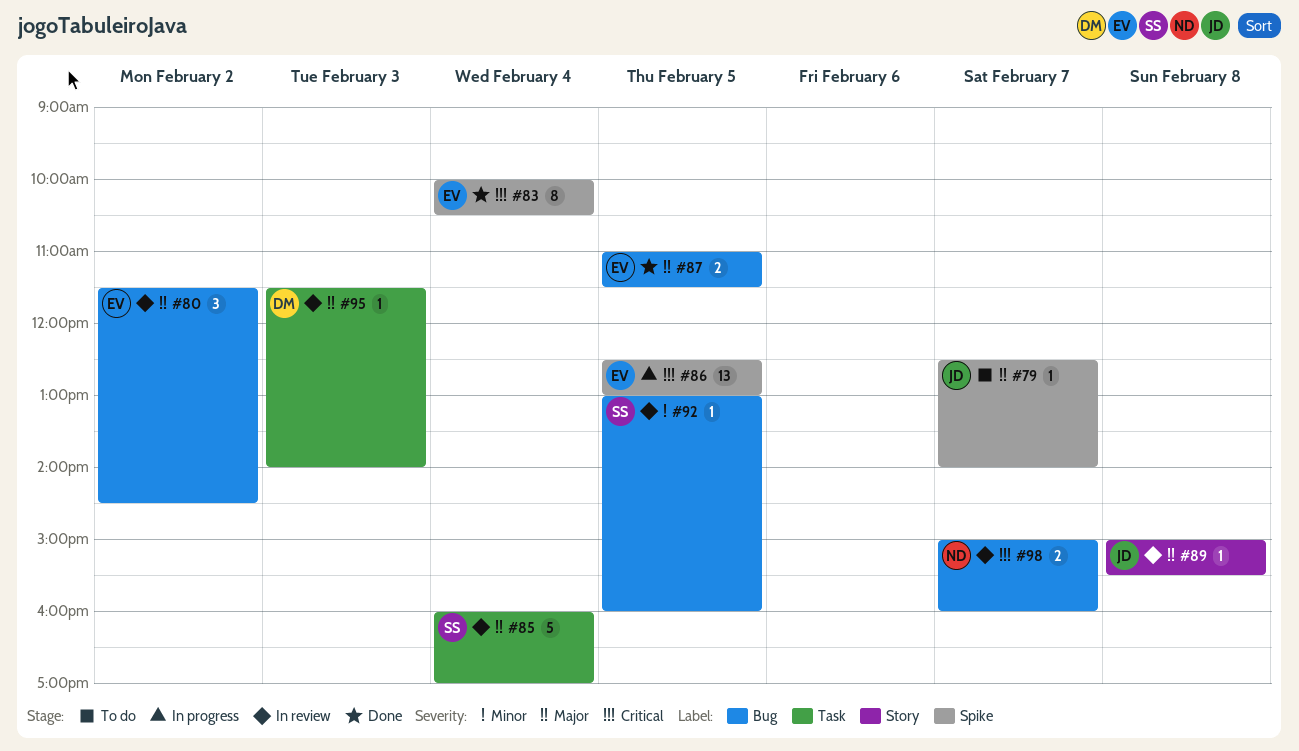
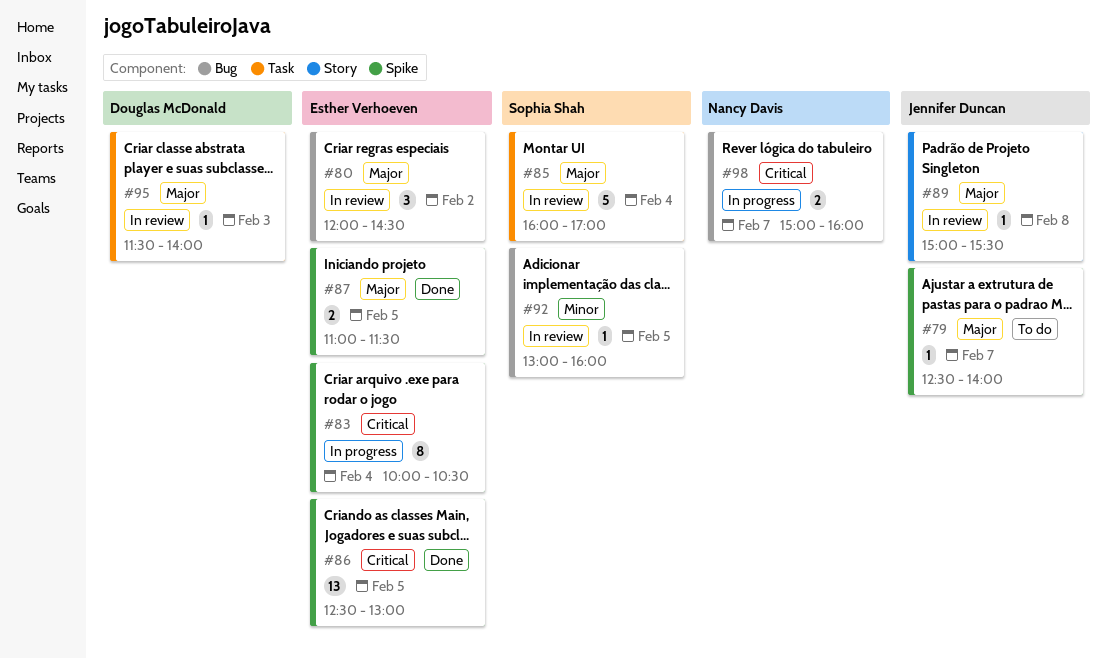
#80, begins: 11:30 -> 12:00
#83, status: Done -> In progress
#86, status: In progress -> Done
#87, label: Bug -> Spike
#98, status: In review -> In progress

